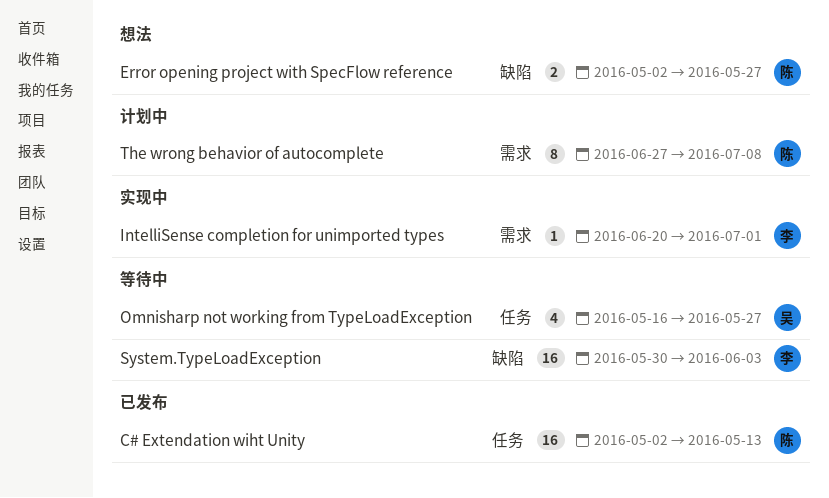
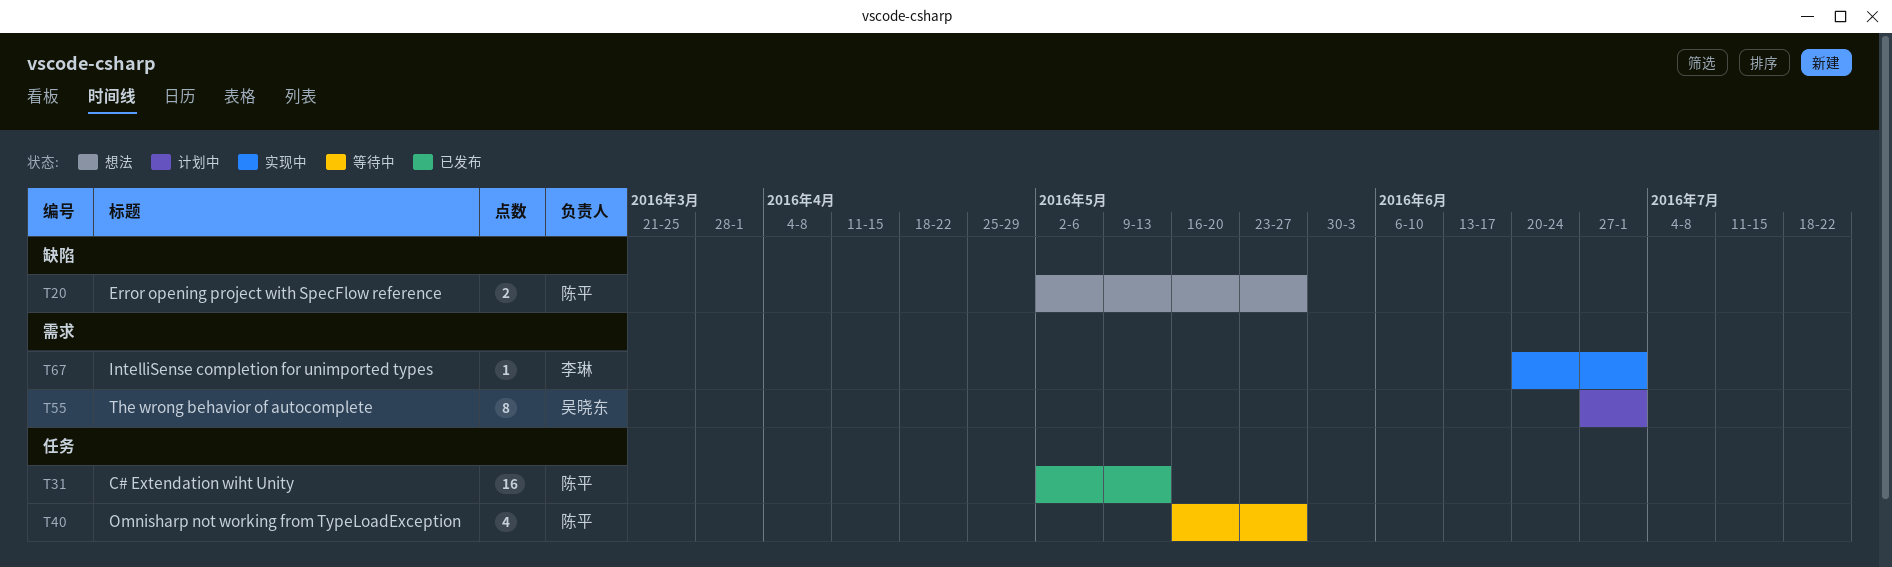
Omnisharp not working from TypeLoadException, owner: 吴晓东 -> 陈平
System.TypeLoadException: present -> none
The wrong behavior of autocomplete, owner: 陈平 -> 吴晓东
The wrong behavior of autocomplete, due: Jul 8 -> Jul 1

